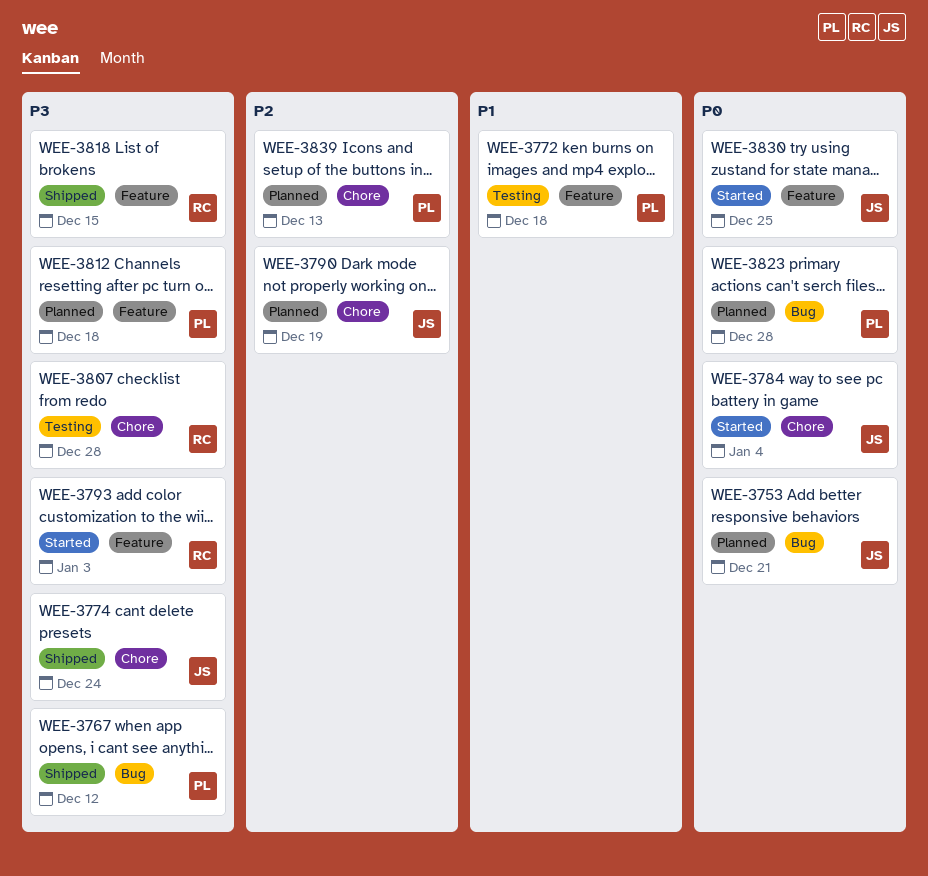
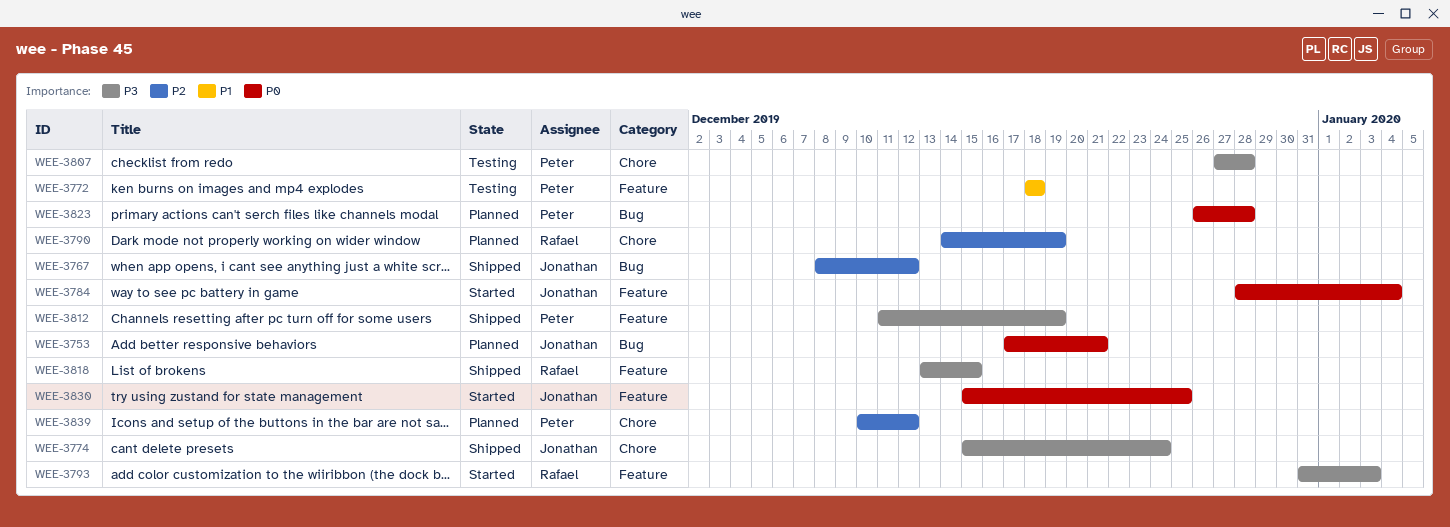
WEE-3767, owner: Peter -> Jonathan
WEE-3767, priority: P3 -> P2
WEE-3784, label: Chore -> Feature
WEE-3790, owner: Jonathan -> Rafael
WEE-3807, owner: Rafael -> Peter
WEE-3812, status: Planned -> Shipped
WEE-3812, due: Dec 18 -> Dec 19
WEE-3839, due: Dec 13 -> Dec 12

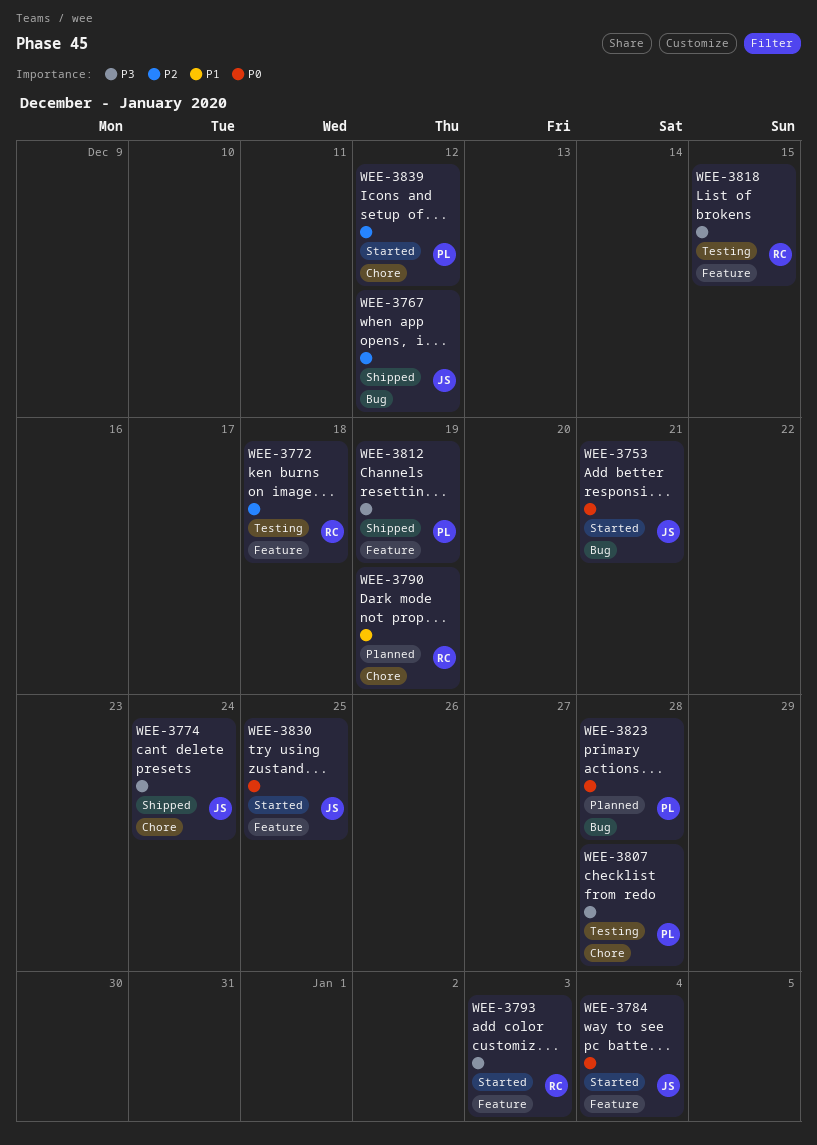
WEE-3753, status: Planned -> Started
WEE-3772, owner: Peter -> Rafael
WEE-3772, priority: P1 -> P2
WEE-3790, priority: P2 -> P1
WEE-3818, status: Shipped -> Testing
WEE-3839, status: Planned -> Started

